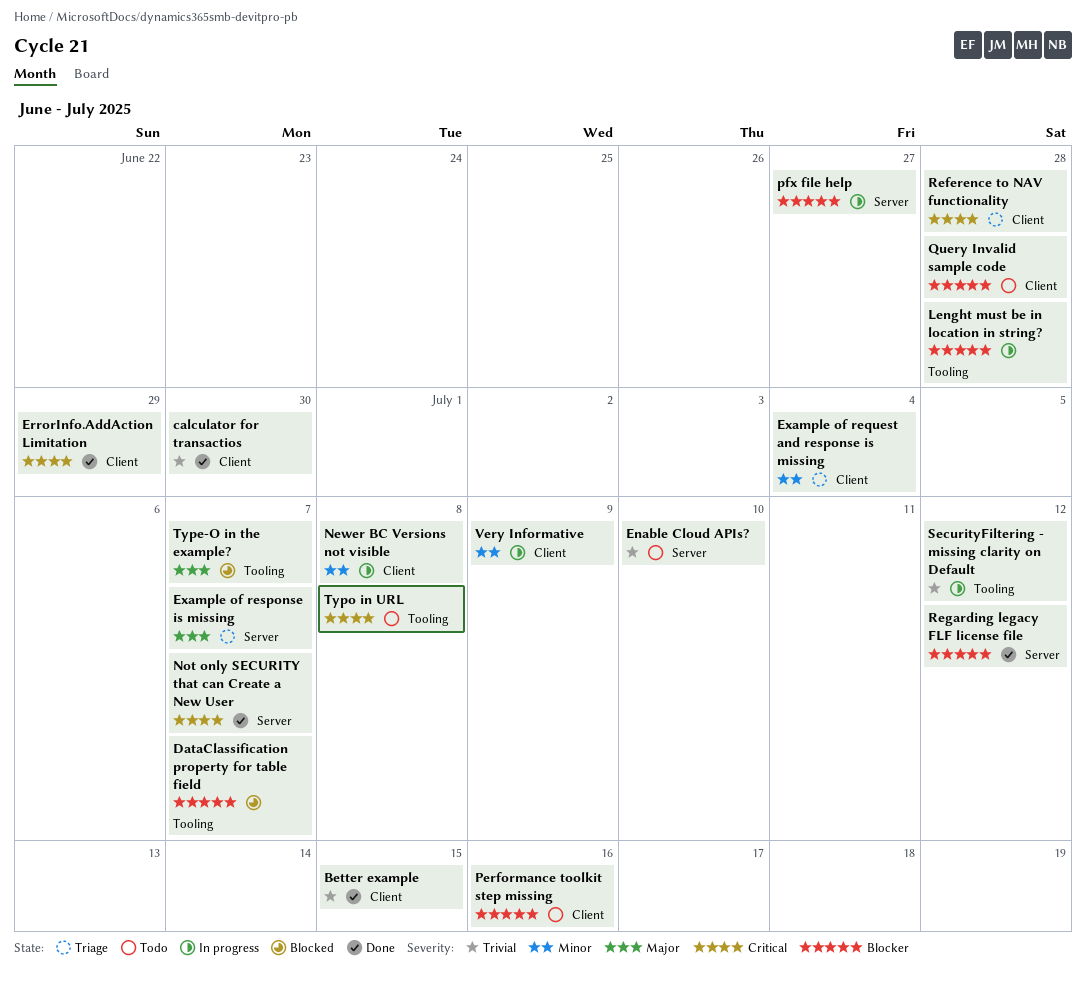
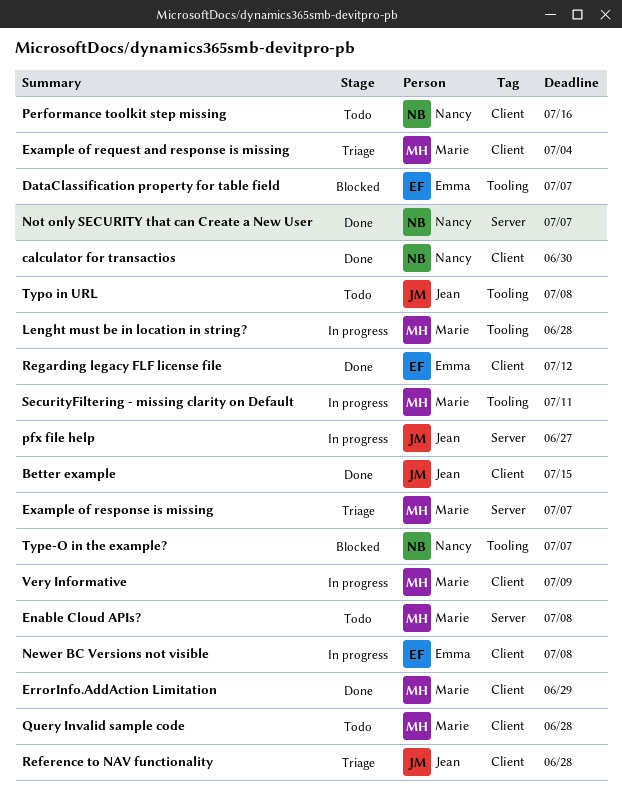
Enable Cloud APIs?, due: Jul 10 -> Jul 8
Regarding legacy FLF license file, label: Server -> Client
SecurityFiltering - missing clarity on Default, due: Jul 12 -> Jul 11

